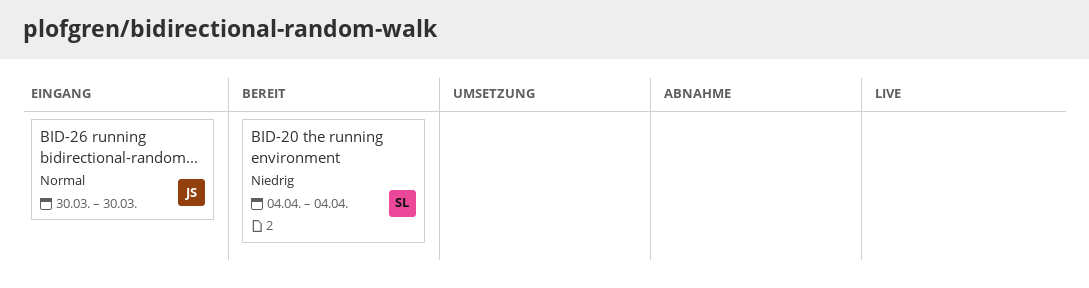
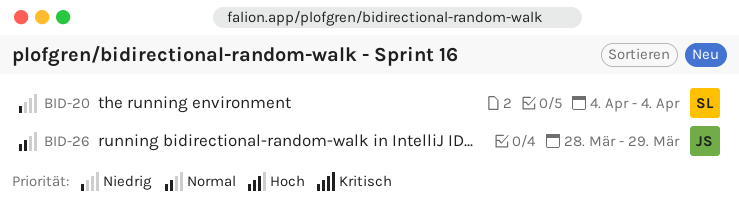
BID-26, start: Mar 30 -> Mar 28
BID-26, due: Mar 30 -> Mar 29

